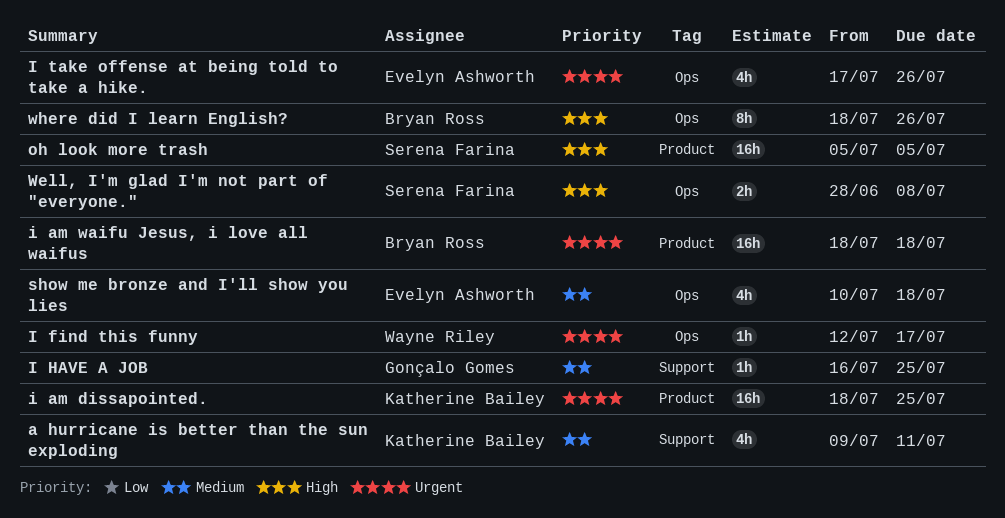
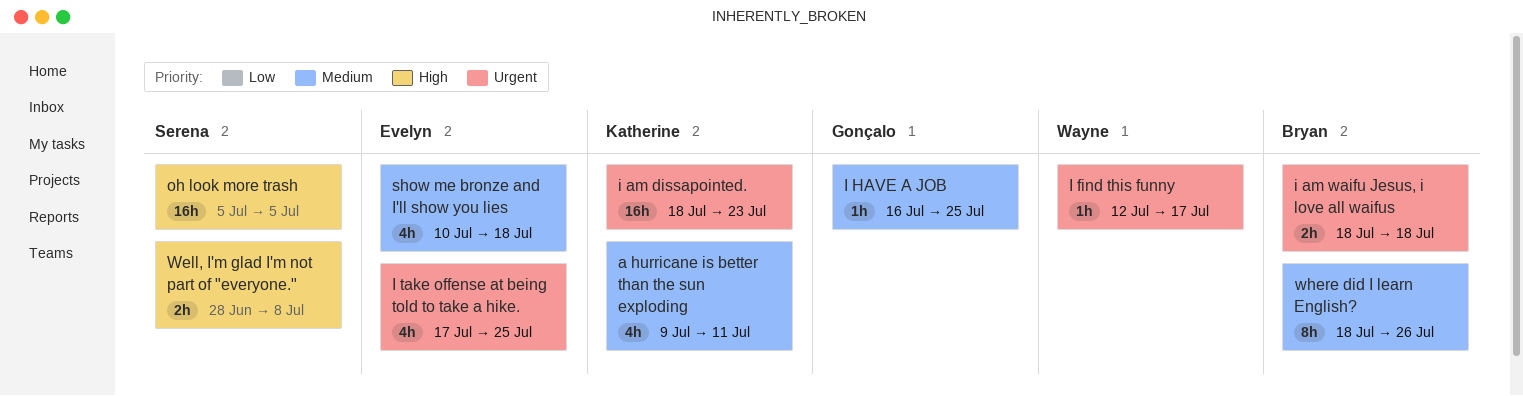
i am dissapointed., due: Jul 25 -> Jul 23
i am waifu Jesus, i love all waifus, estimate: 16h -> 2h
I take offense at being told to take a hike., due: Jul 26 -> Jul 25
where did I learn English?, priority: High -> Medium

